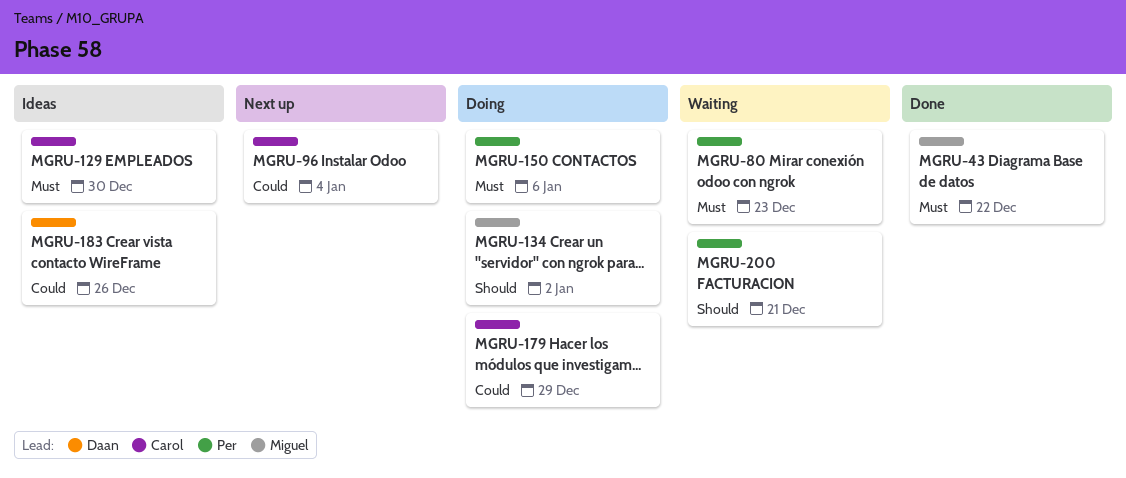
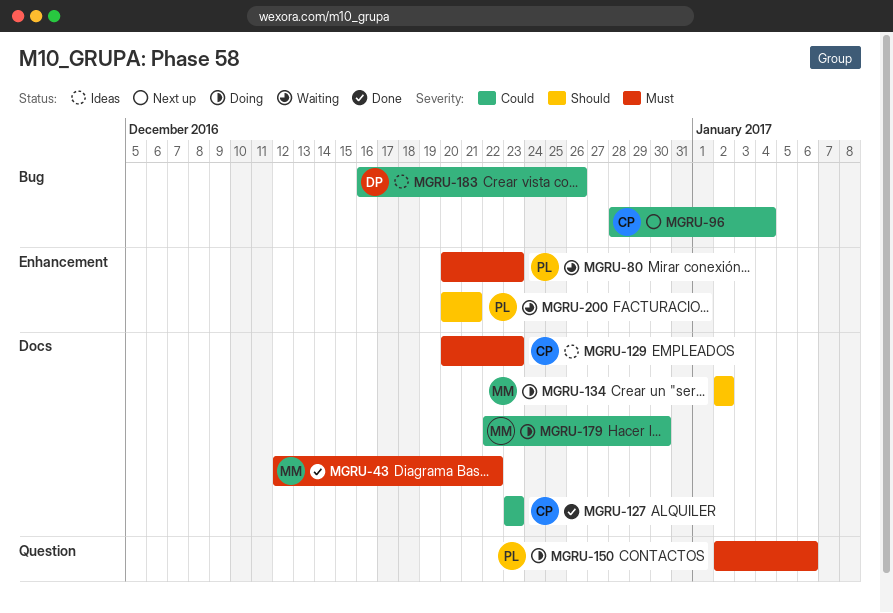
MGRU-127: none -> present
MGRU-129, due: Dec 30 -> Dec 23
MGRU-179, owner: Carol -> Miguel
MGRU-179, due: Dec 29 -> Dec 30

